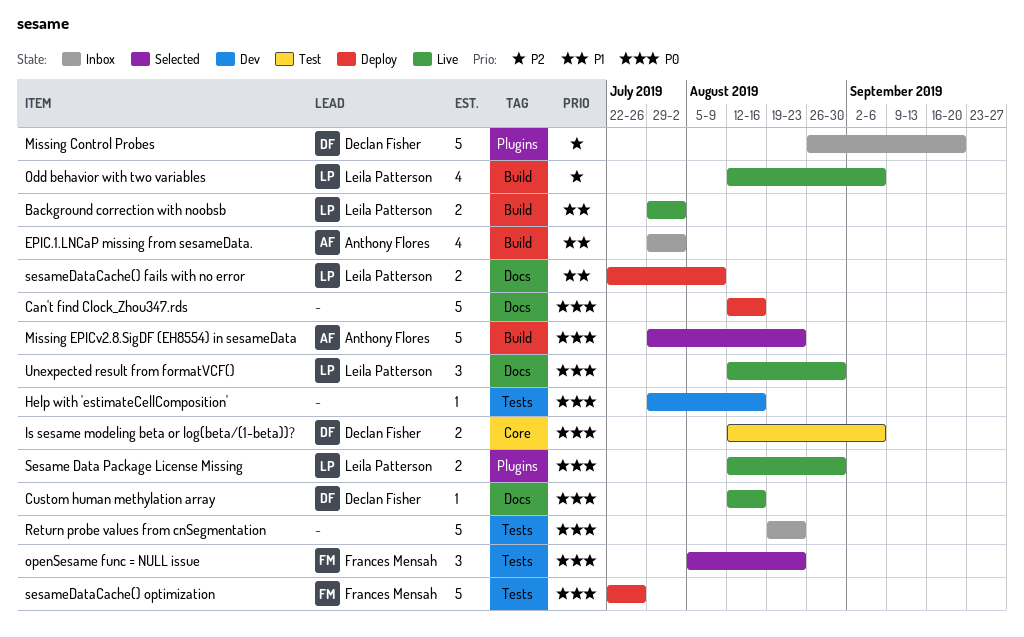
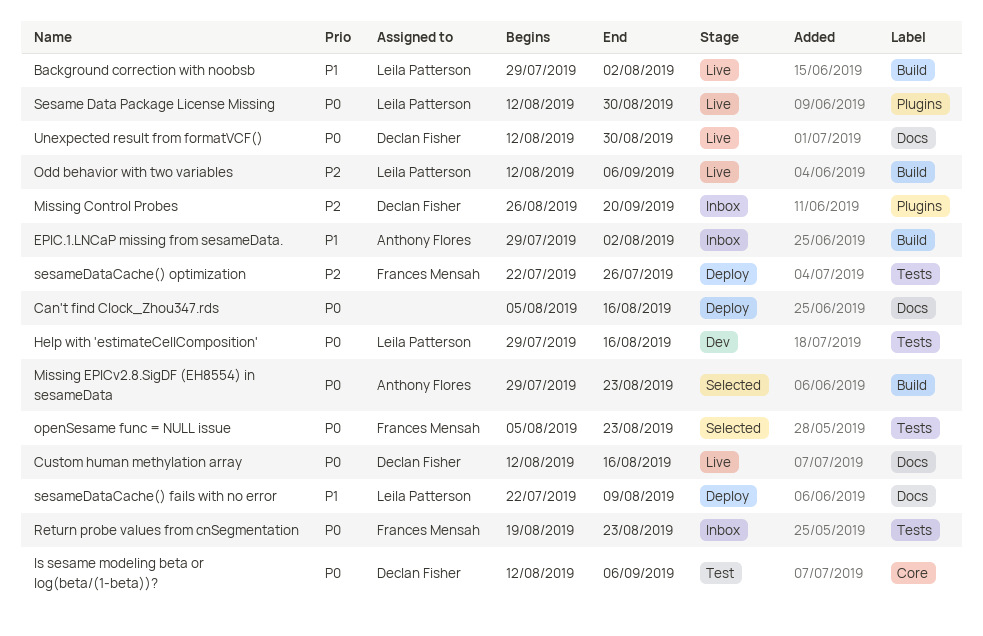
Can't find Clock_Zhou347.rds, start: Aug 12 -> Aug 5
Help with 'estimateCellComposition', owner: none -> Leila Patterson
Return probe values from cnSegmentation, owner: none -> Frances Mensah
sesameDataCache() optimization, priority: P0 -> P2
Unexpected result from formatVCF(), owner: Leila Patterson -> Declan Fisher

